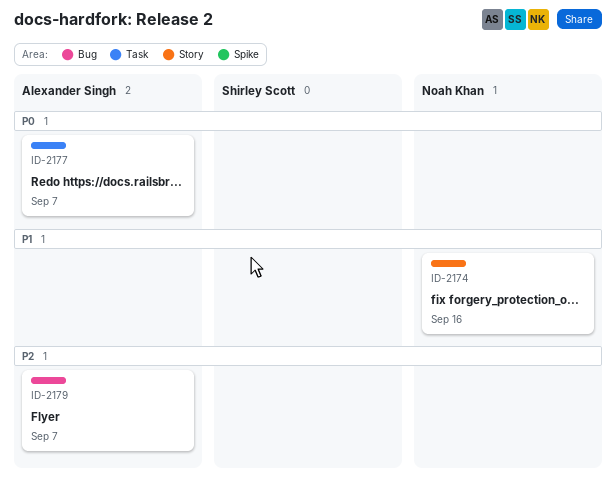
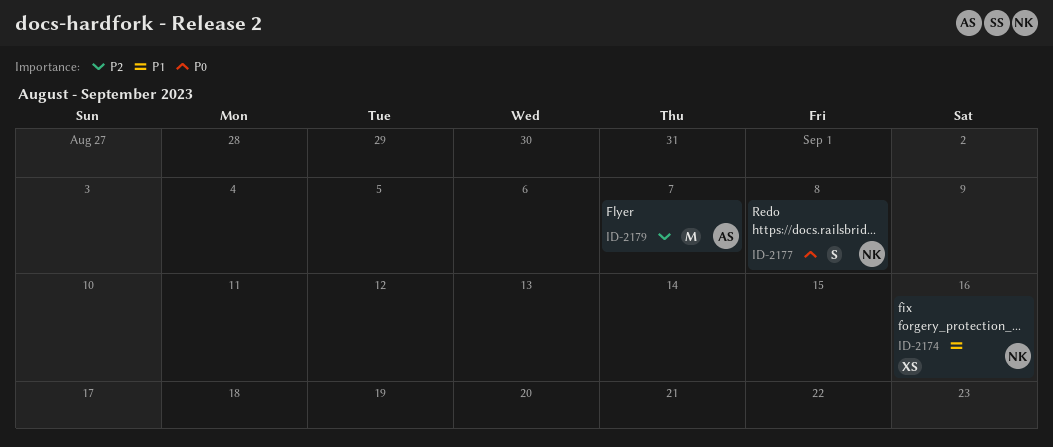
ID-2177, owner: Alexander Singh -> Noah Khan
ID-2177, due: Sep 7 -> Sep 8

